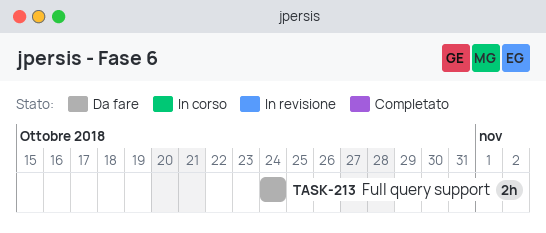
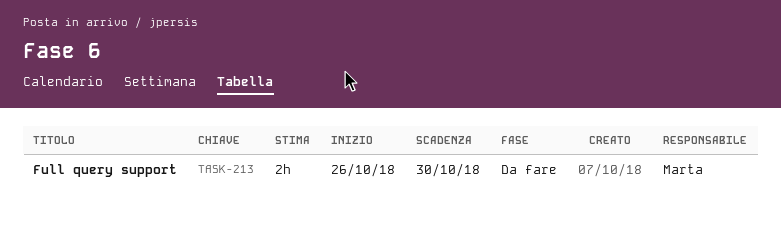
TASK-213, start: Oct 24 -> Oct 26
TASK-213, due: Oct 24 -> Oct 30

